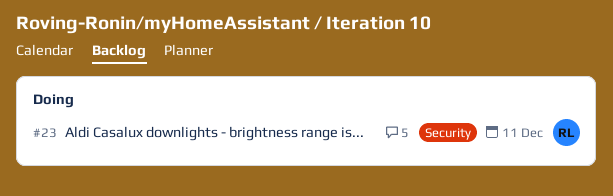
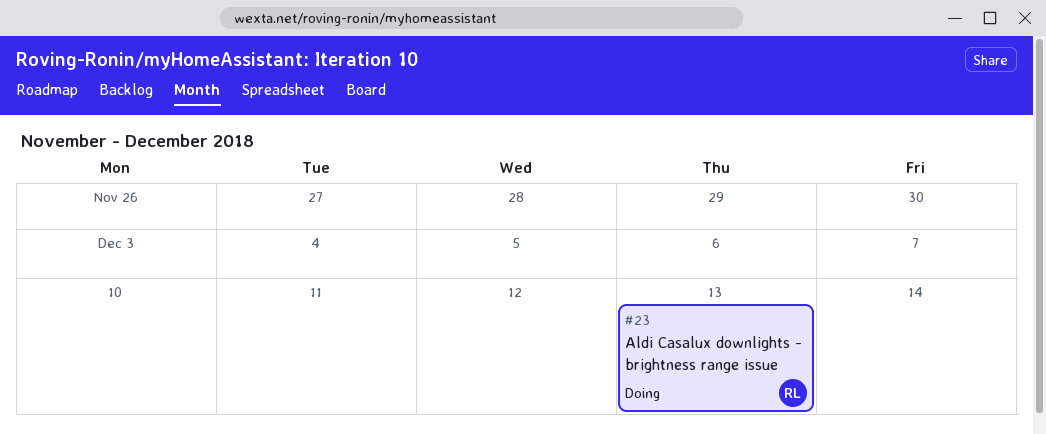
#23, due: Dec 11 -> Dec 13

